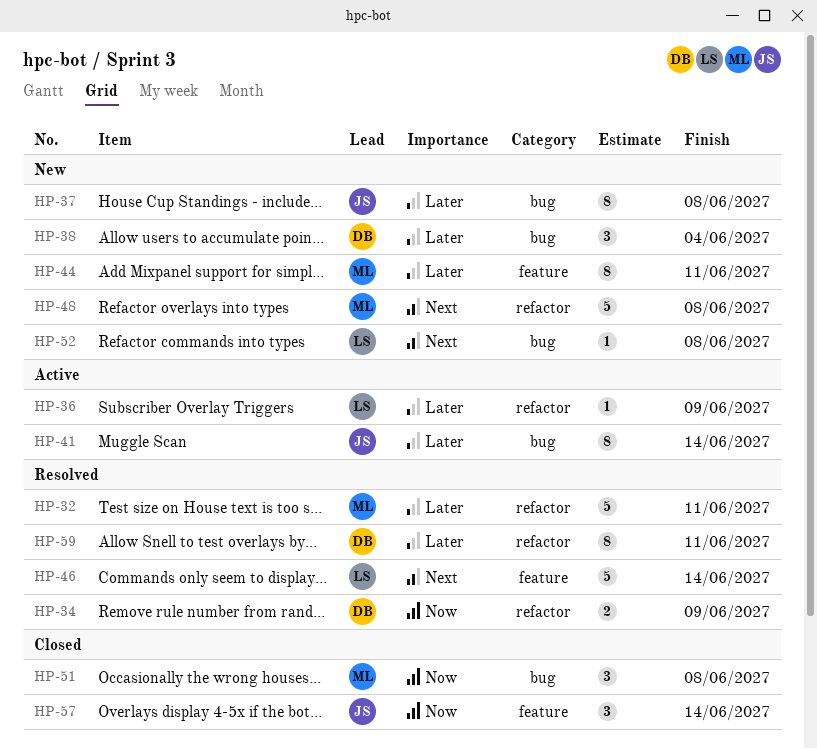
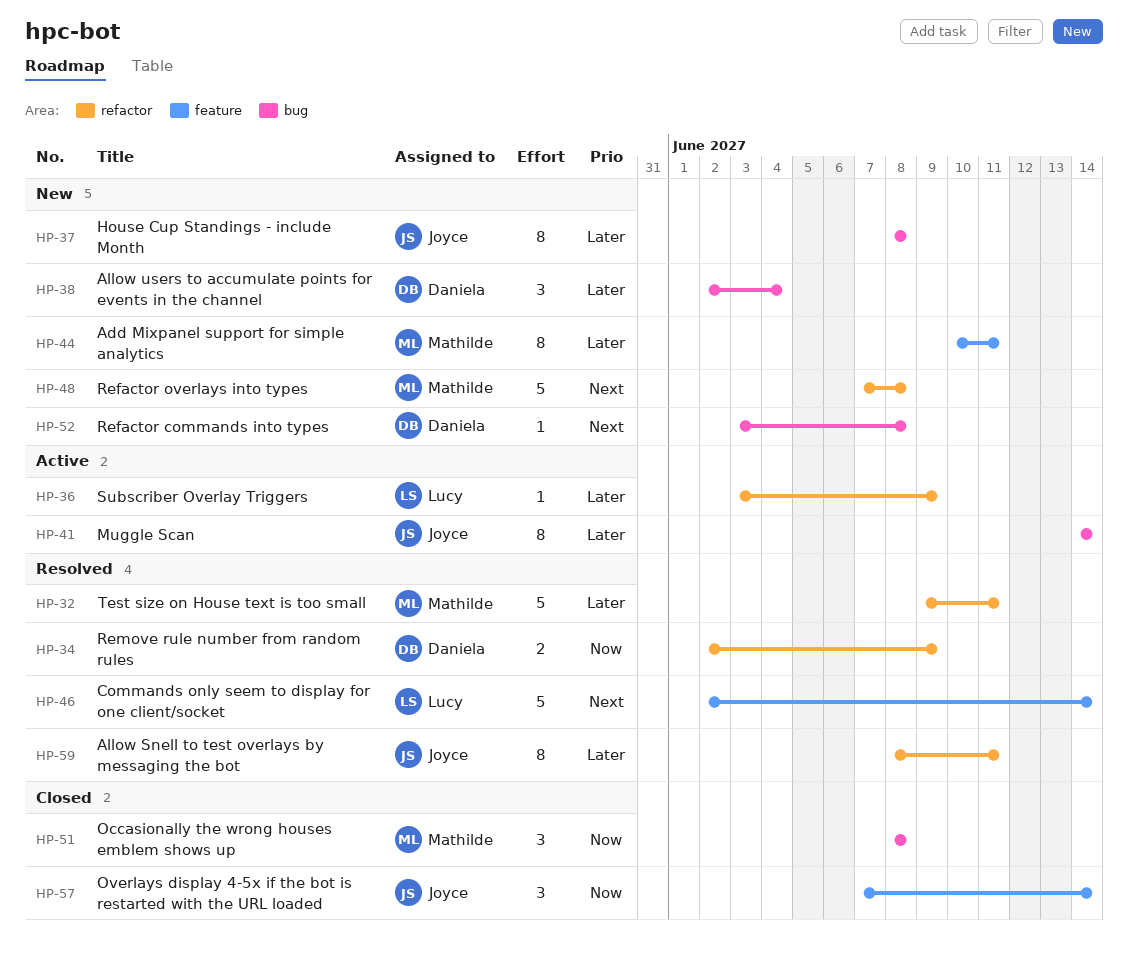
HP-52, owner: Lucy -> Daniela
HP-59, owner: Daniela -> Joyce

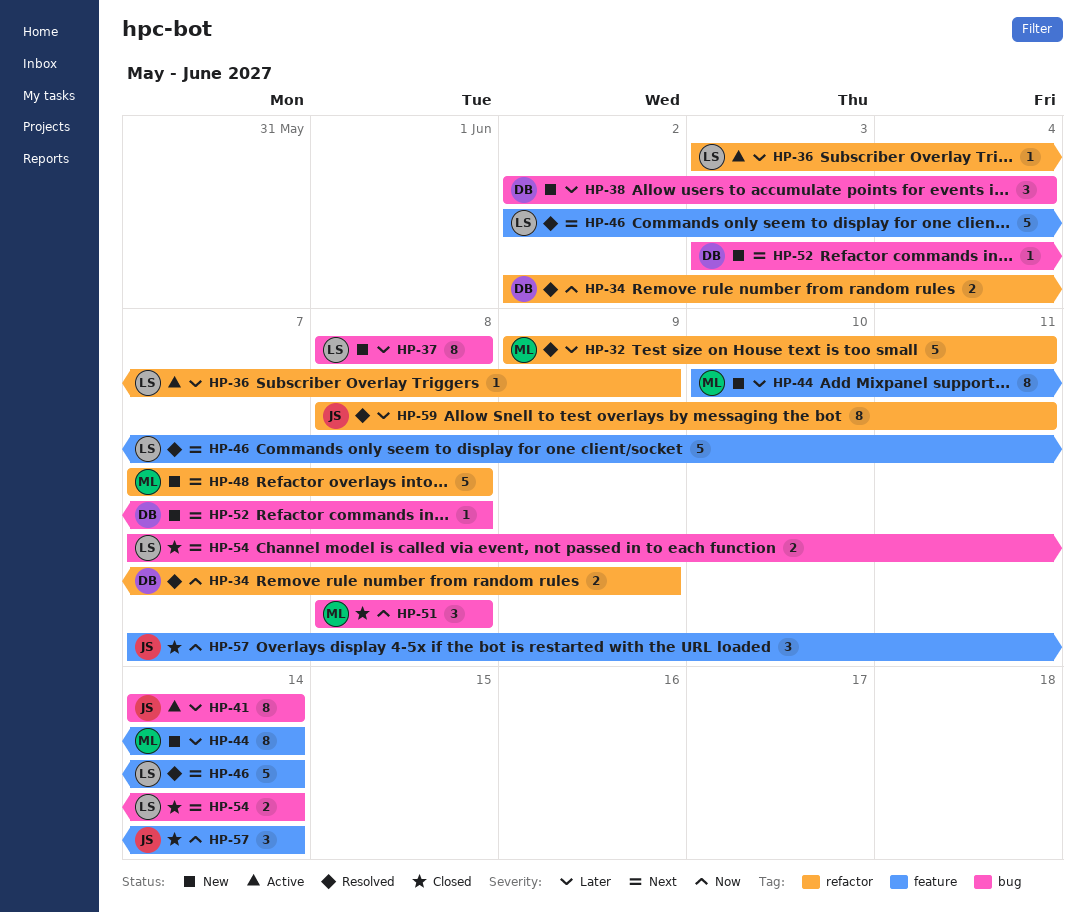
HP-37, owner: Joyce -> Lucy
HP-44, due: Jun 11 -> Jun 14
HP-54: none -> present

